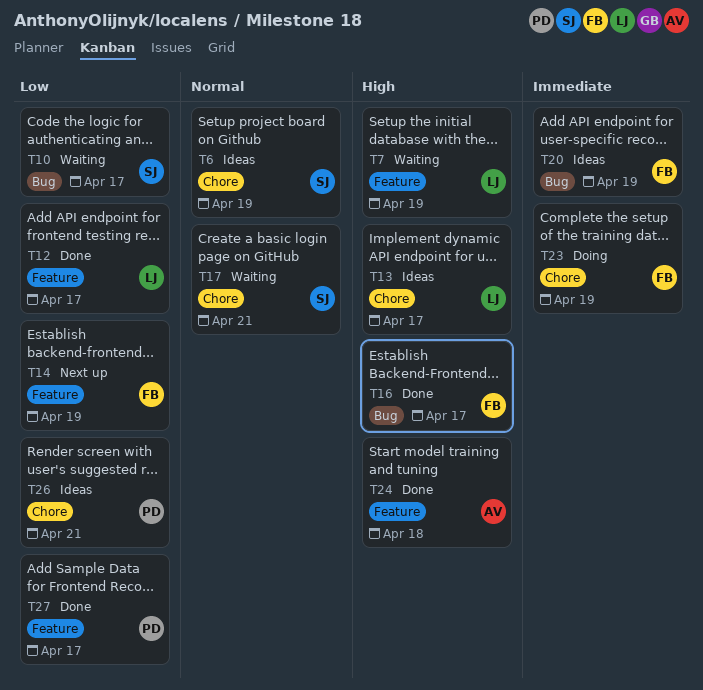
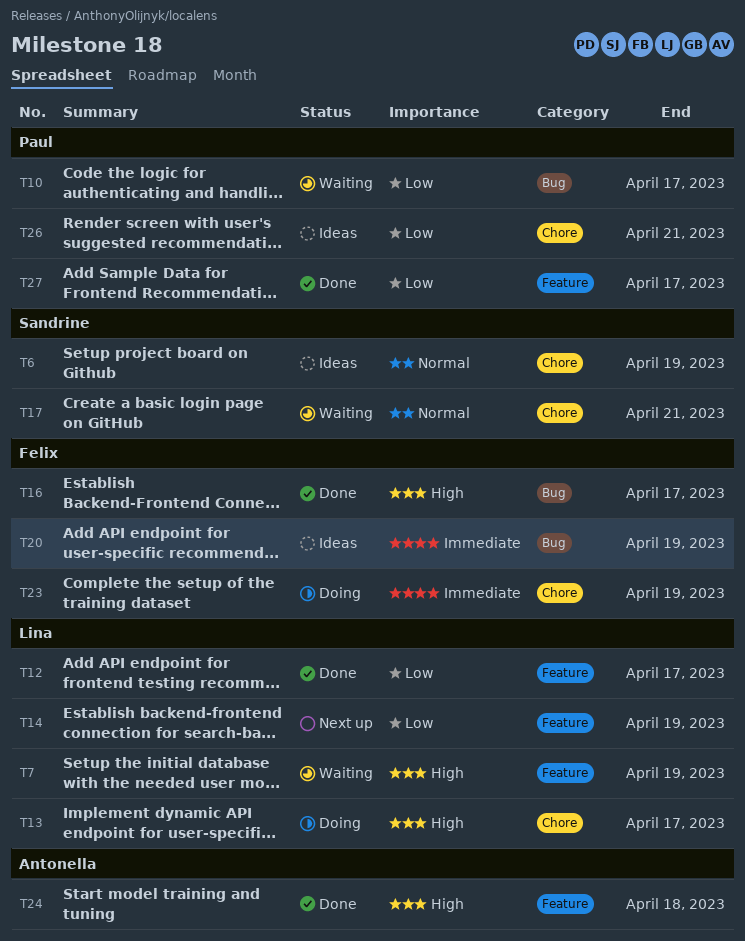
T10, owner: Sandrine -> Paul
T13, status: Ideas -> Doing
T14, owner: Felix -> Lina

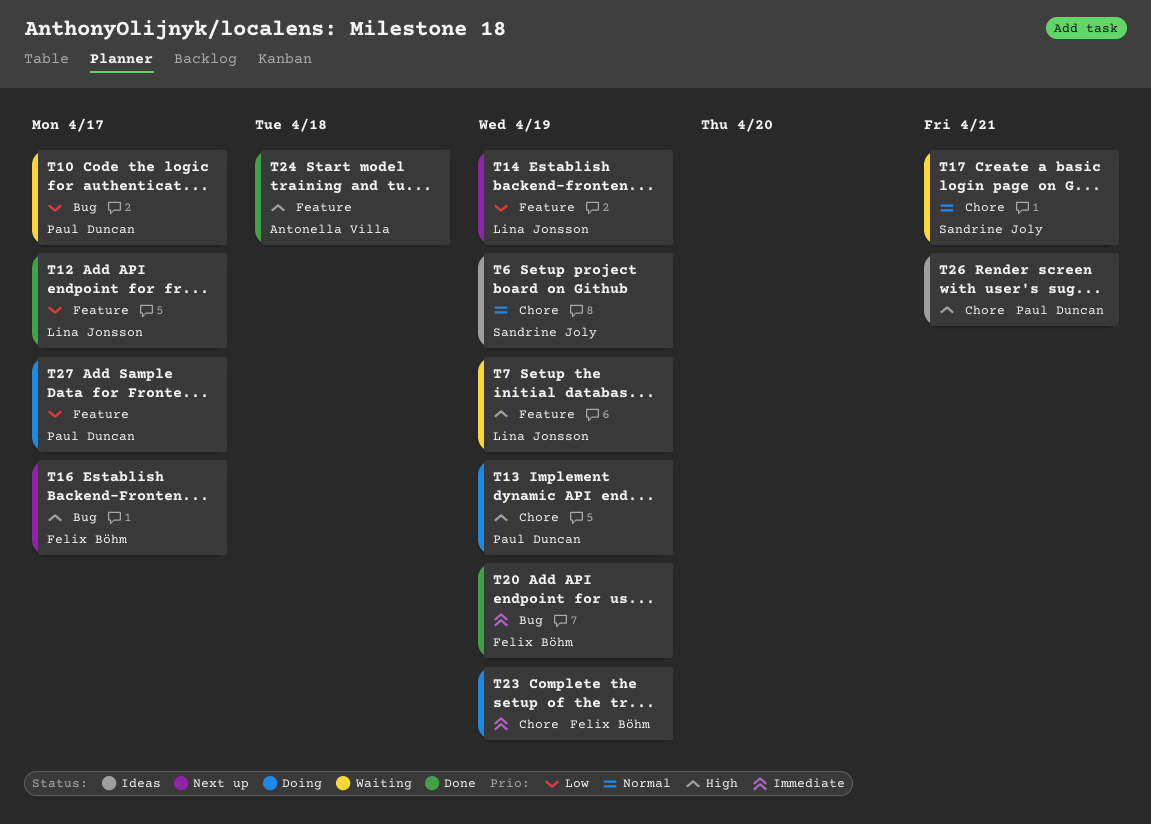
T13, owner: Lina Jonsson -> Paul Duncan
T13, due: Apr 17 -> Apr 19
T16, status: Done -> Next up
T20, status: Ideas -> Done
T26, priority: Low -> High
T27, status: Done -> Doing

